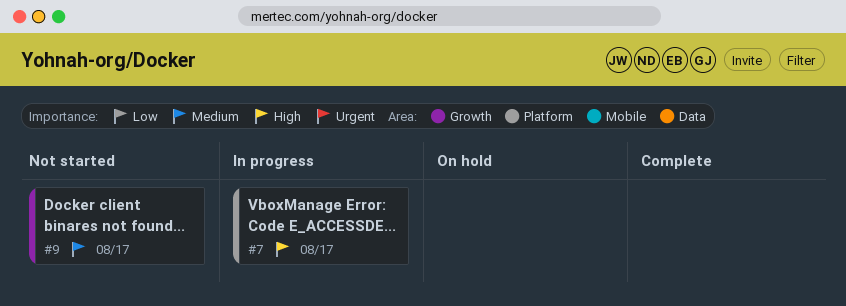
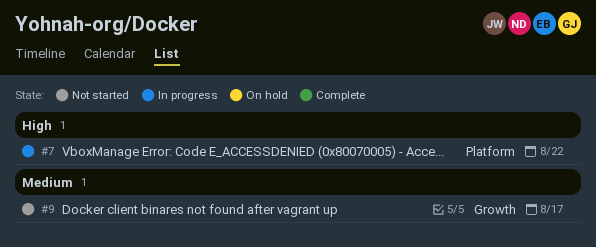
#7, due: Aug 17 -> Aug 22

